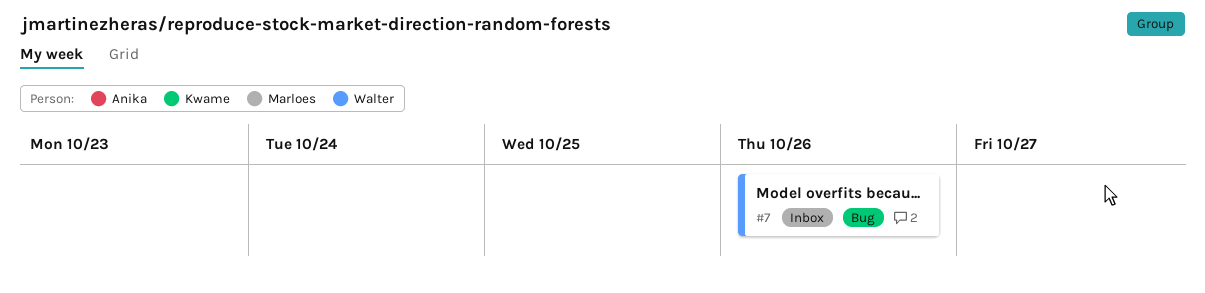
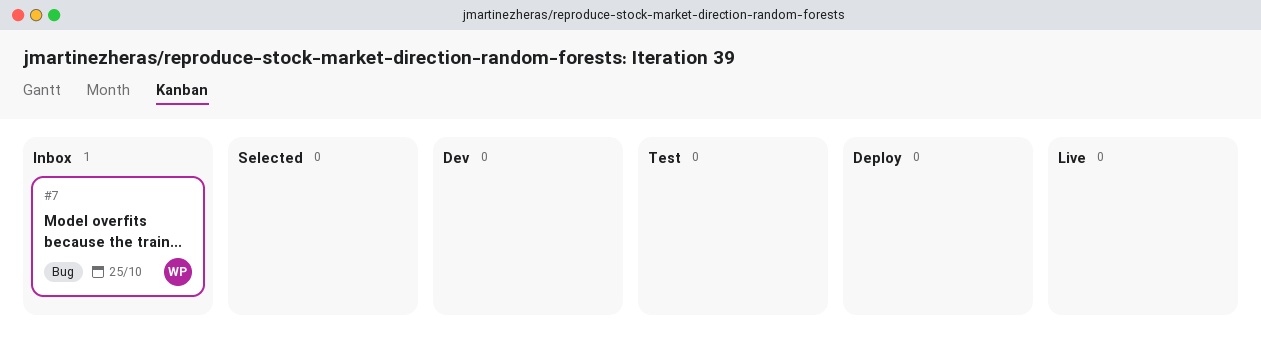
#7, due: Oct 26 -> Oct 25

